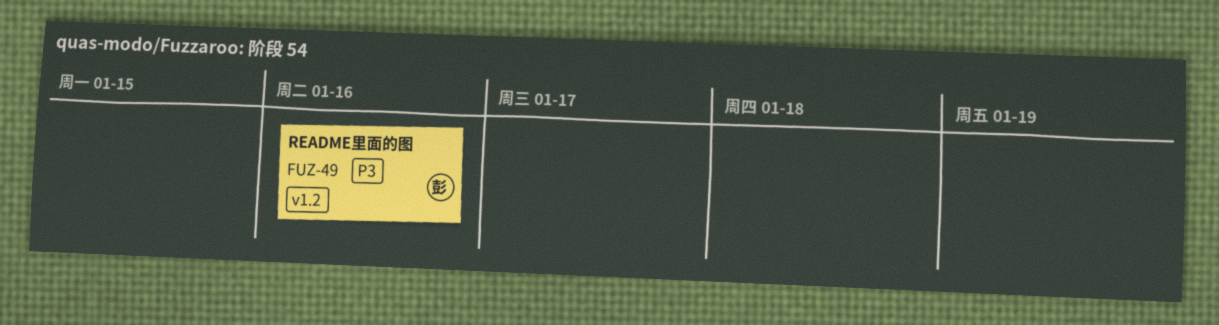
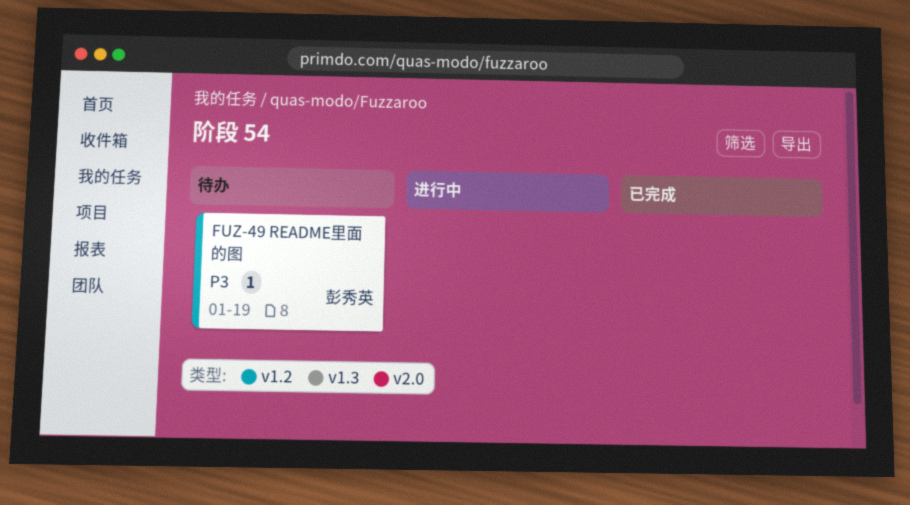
FUZ-49, due: Jan 16 -> Jan 19

